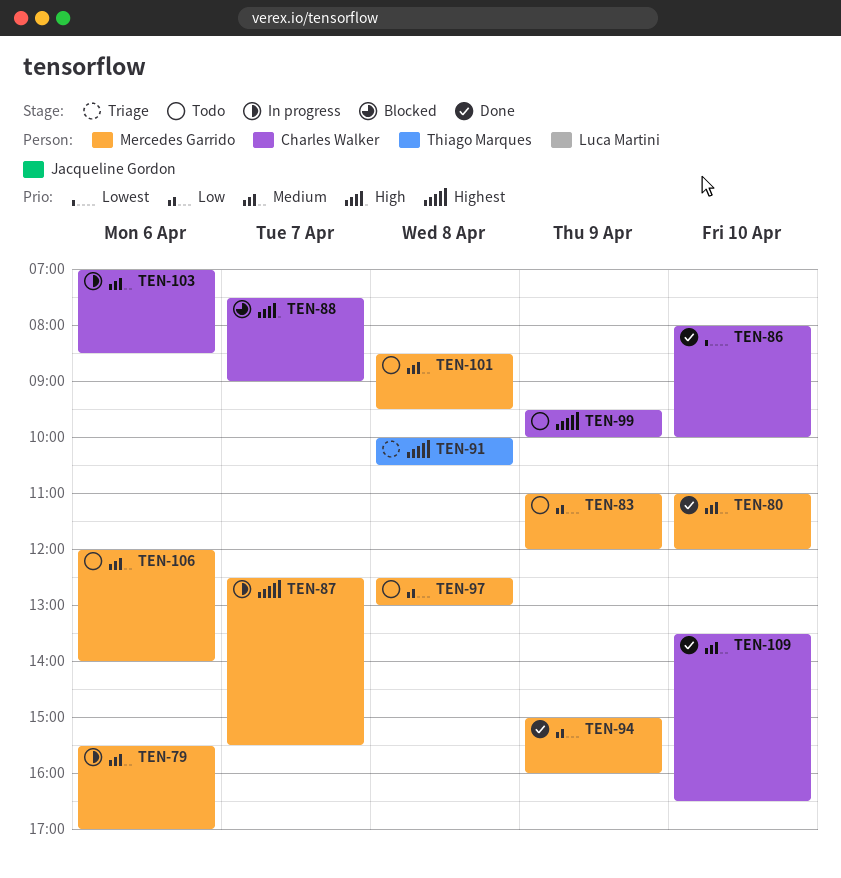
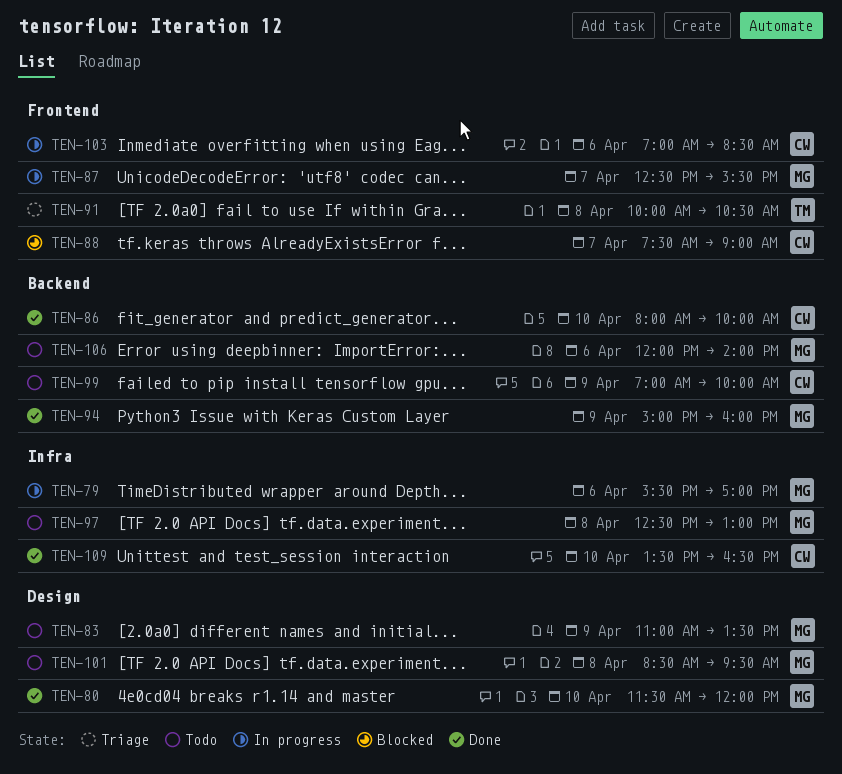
TEN-80, begins: 11:00 -> 11:30
TEN-83, ends: 12:00 -> 13:30
TEN-99, begins: 09:30 -> 07:00

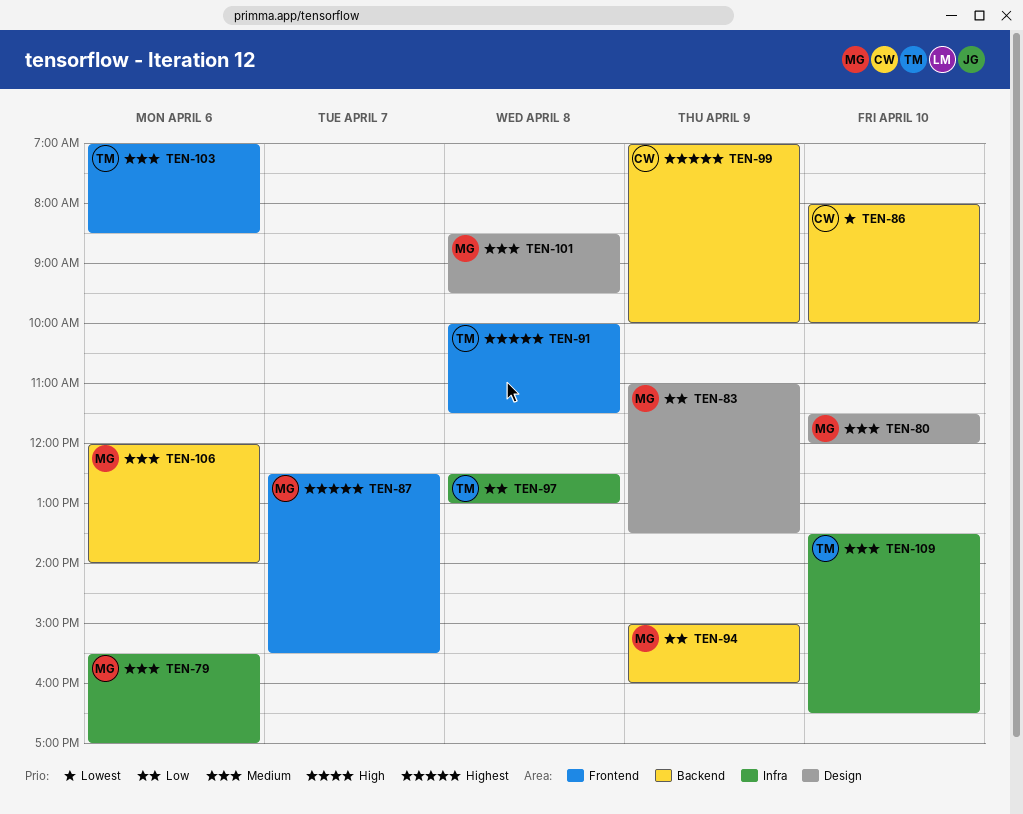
TEN-88: present -> none
TEN-91, ends: 10:30 -> 11:30
TEN-97, owner: MG -> TM
TEN-103, owner: CW -> TM
TEN-109, owner: CW -> TM

